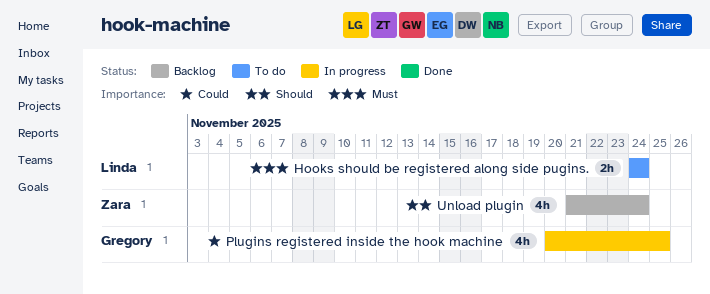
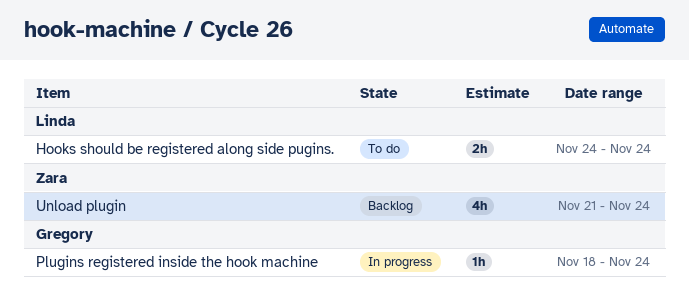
Plugins registered inside the hook machine, estimate: 4h -> 1h
Plugins registered inside the hook machine, start: Nov 20 -> Nov 18
Plugins registered inside the hook machine, due: Nov 25 -> Nov 24

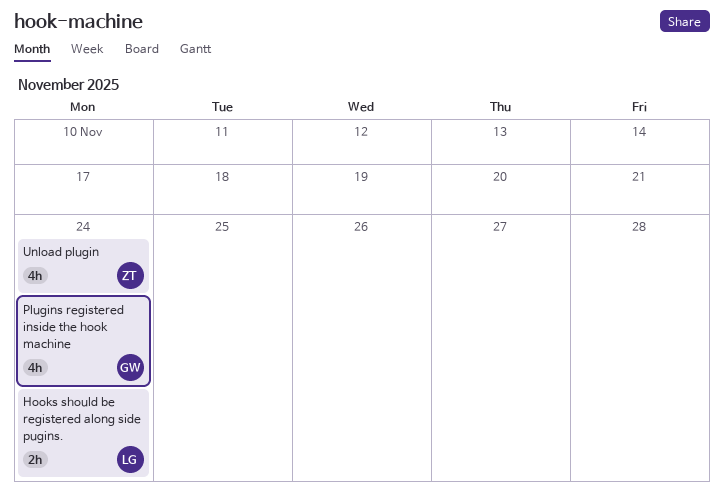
Plugins registered inside the hook machine, estimate: 1h -> 4h

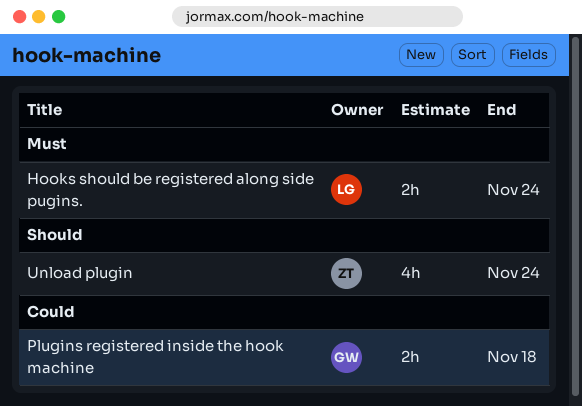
Plugins registered inside the hook machine, estimate: 4h -> 2h
Plugins registered inside the hook machine, due: Nov 24 -> Nov 18

